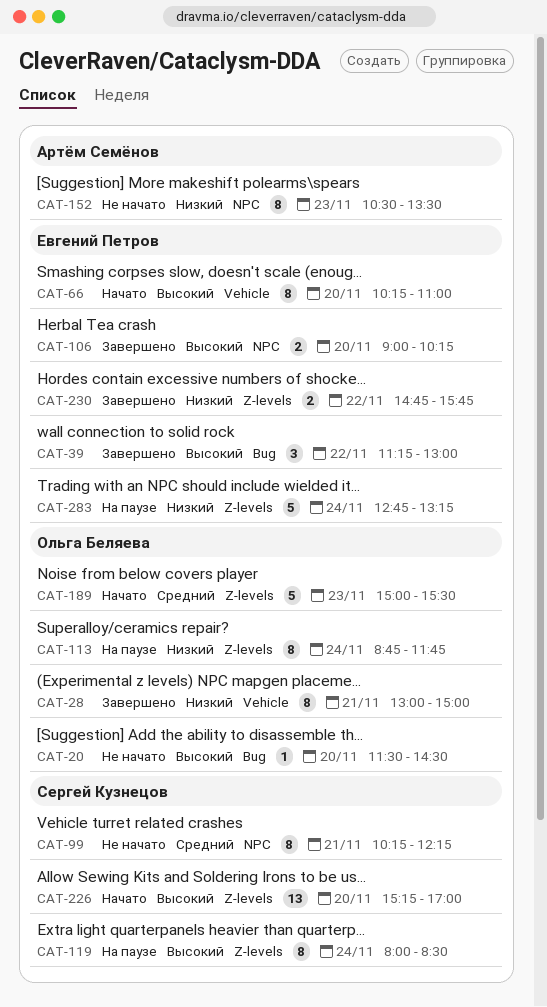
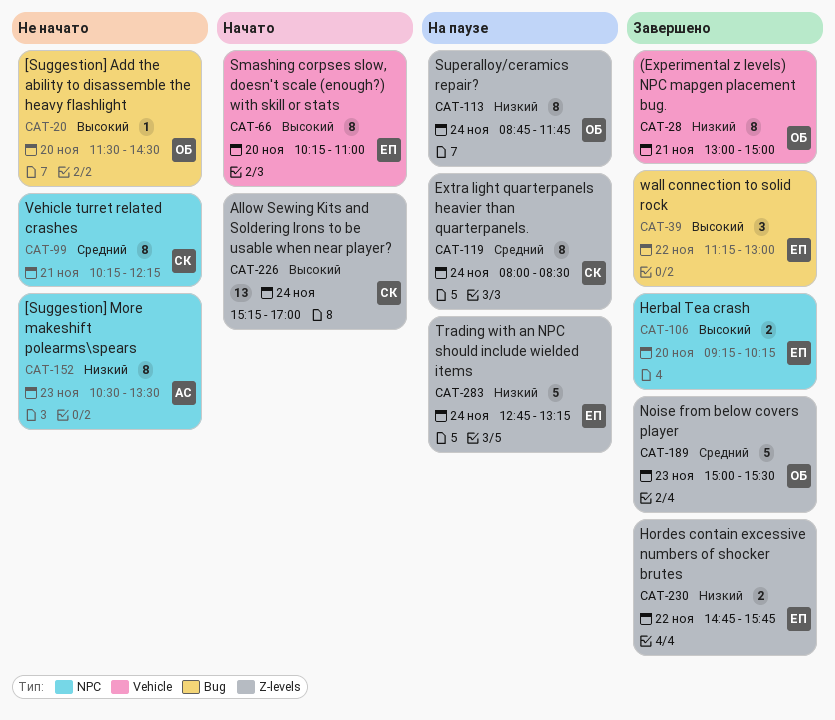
CAT-106, begins: 09:00 -> 09:15
CAT-119, priority: Высокий -> Средний
CAT-189, status: Начато -> Завершено
CAT-226, day: Nov 20 -> Nov 24

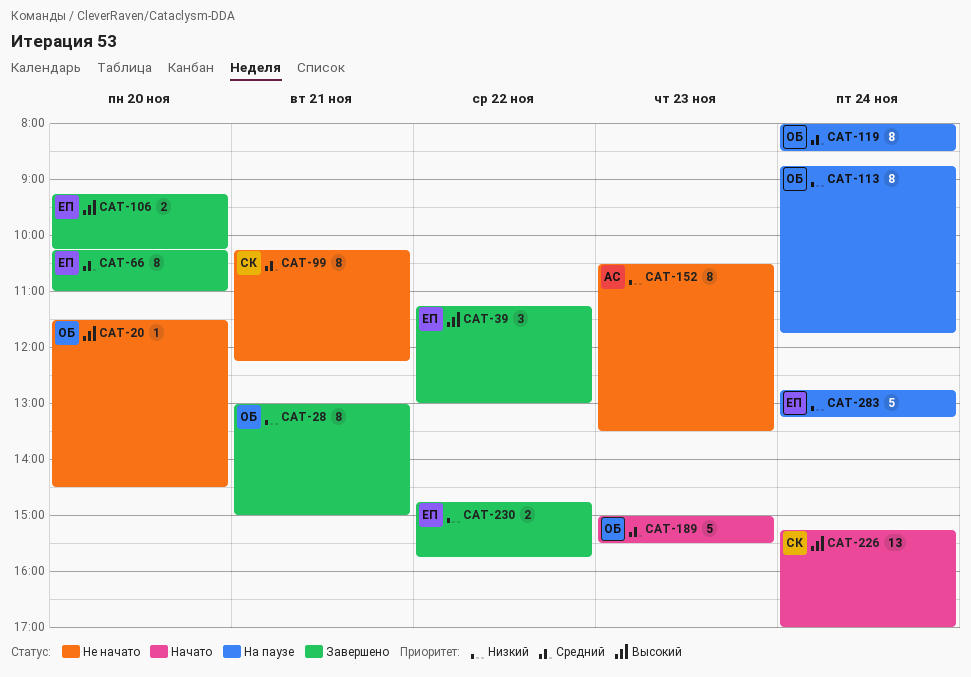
CAT-66, status: Начато -> Завершено
CAT-66, priority: Высокий -> Средний
CAT-119, owner: СК -> ОБ
CAT-189, status: Завершено -> Начато

